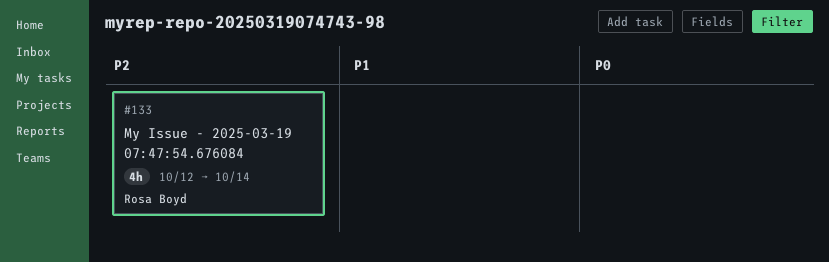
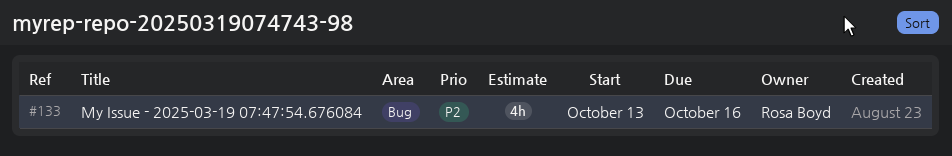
#133, start: Oct 12 -> Oct 13
#133, due: Oct 14 -> Oct 16

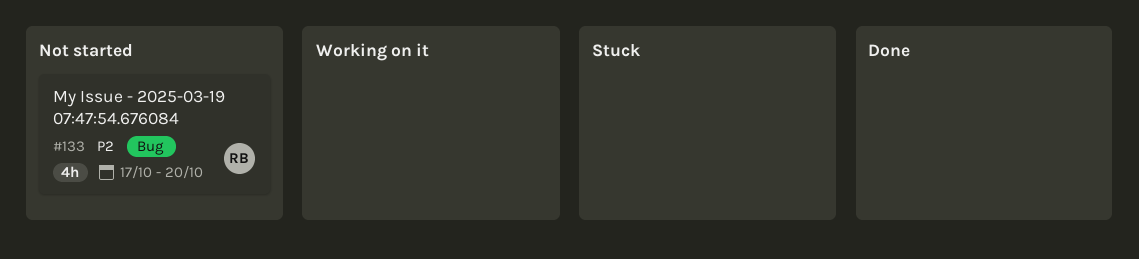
#133, start: Oct 13 -> Oct 17
#133, due: Oct 16 -> Oct 20

